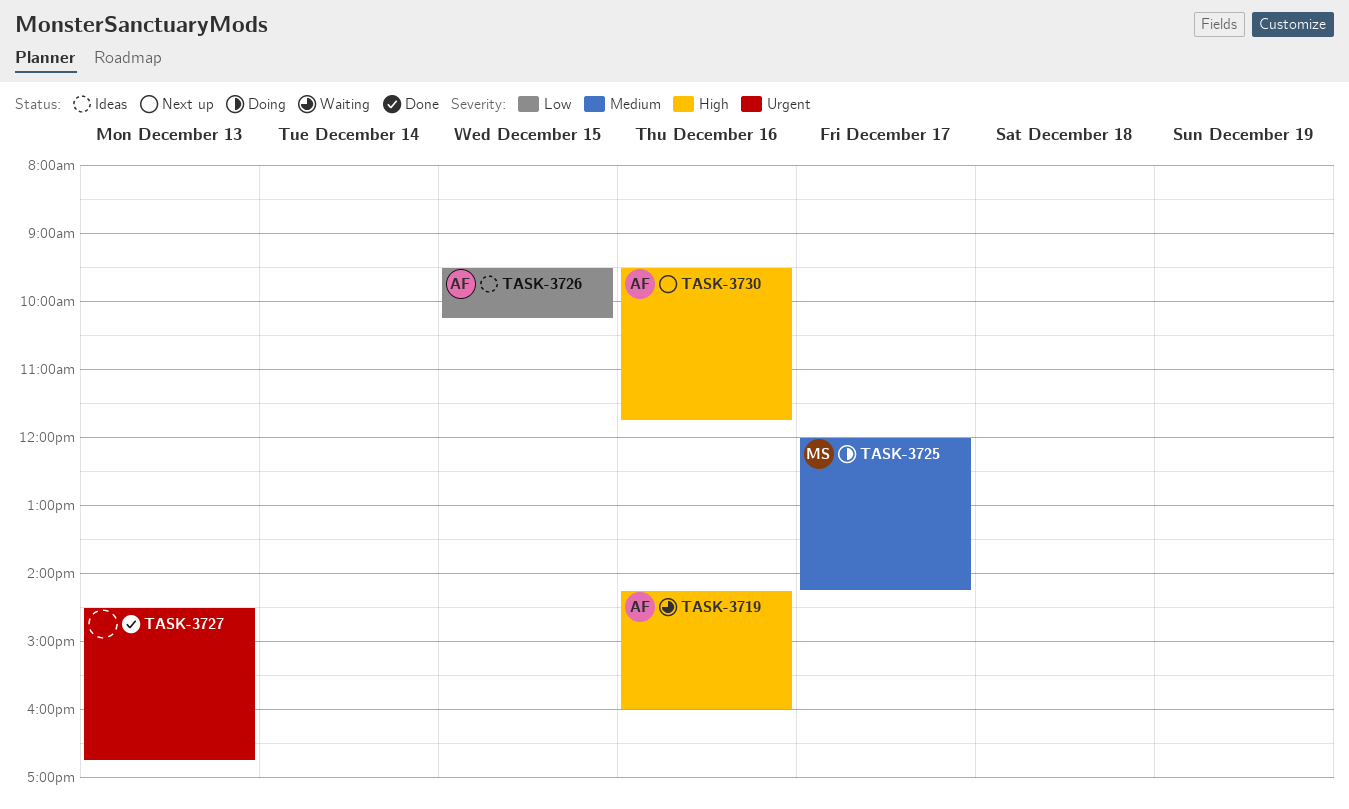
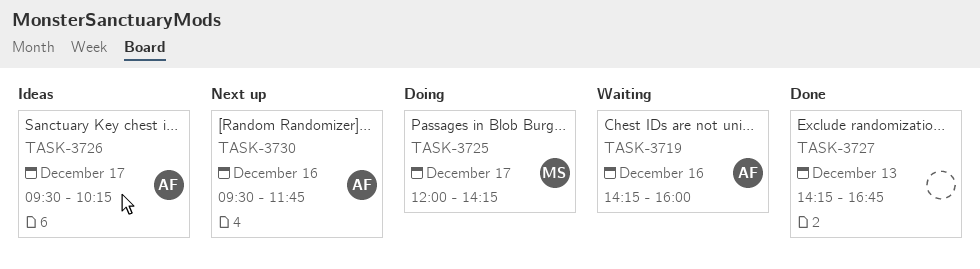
TASK-3726, day: Dec 15 -> Dec 17
TASK-3727, begins: 14:30 -> 14:15

